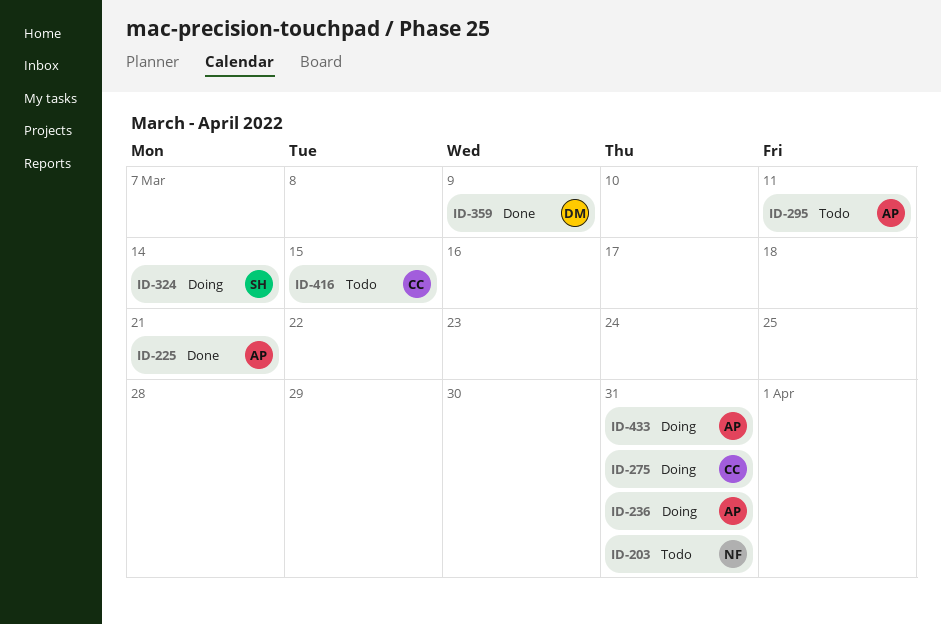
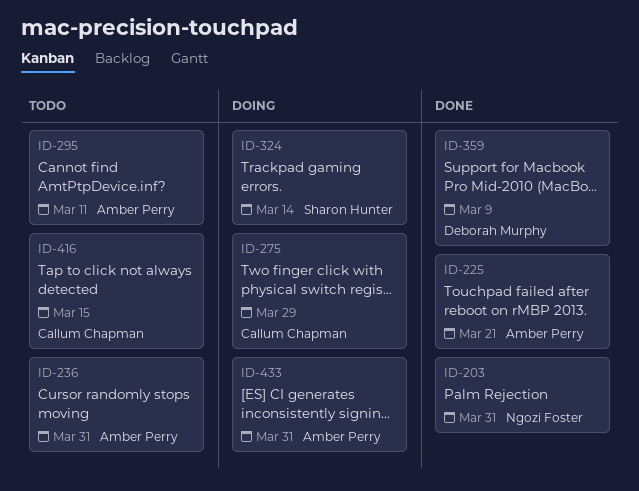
ID-203, status: Todo -> Done
ID-236, status: Doing -> Todo
ID-275, due: Mar 31 -> Mar 29

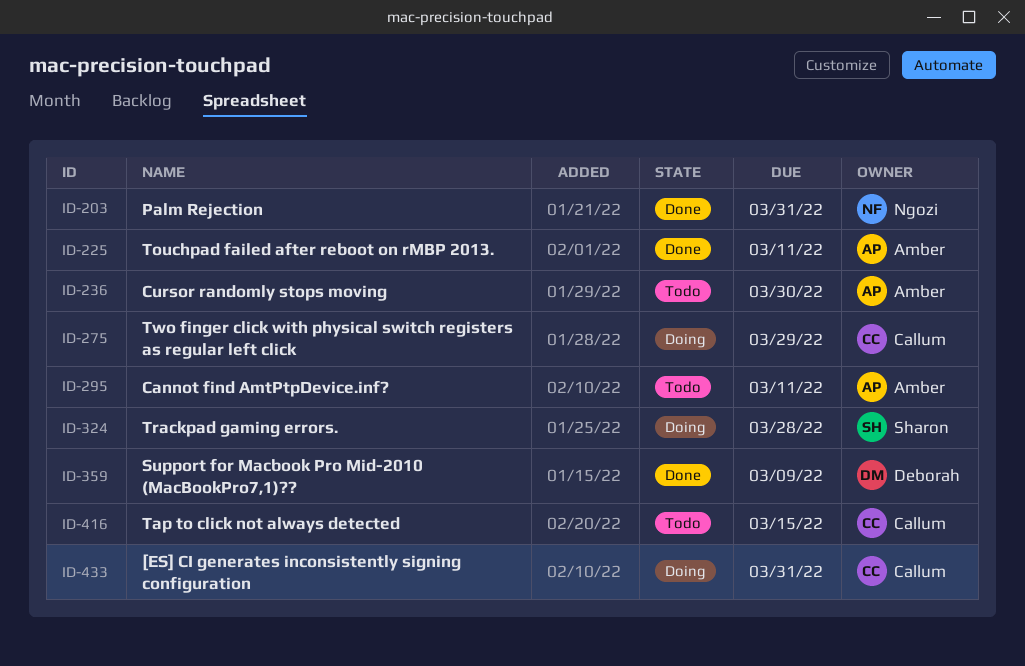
ID-225, due: Mar 21 -> Mar 11
ID-236, due: Mar 31 -> Mar 30
ID-324, due: Mar 14 -> Mar 28
ID-433, owner: Amber Perry -> Callum Chapman

